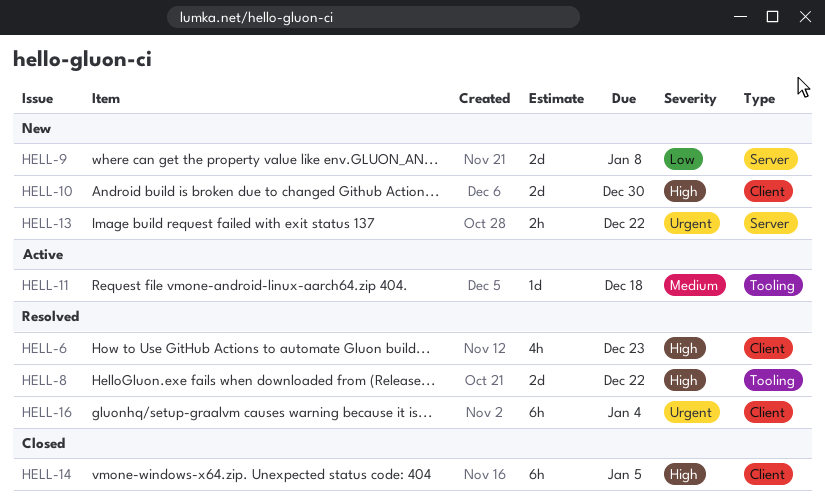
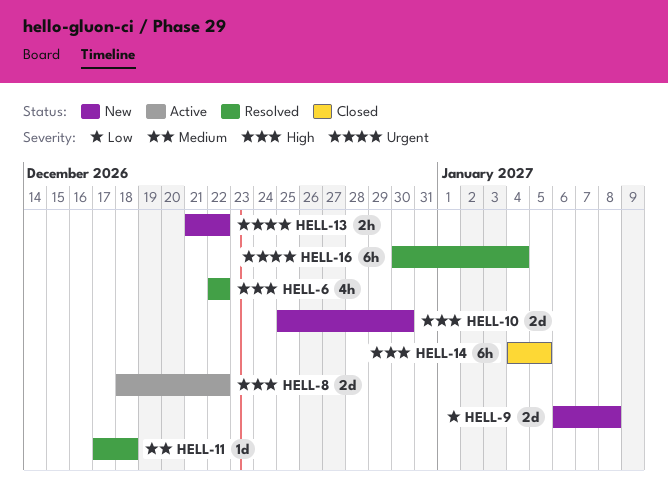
HELL-6, due: Dec 23 -> Dec 22
HELL-8, status: Resolved -> Active
HELL-11, status: Active -> Resolved

